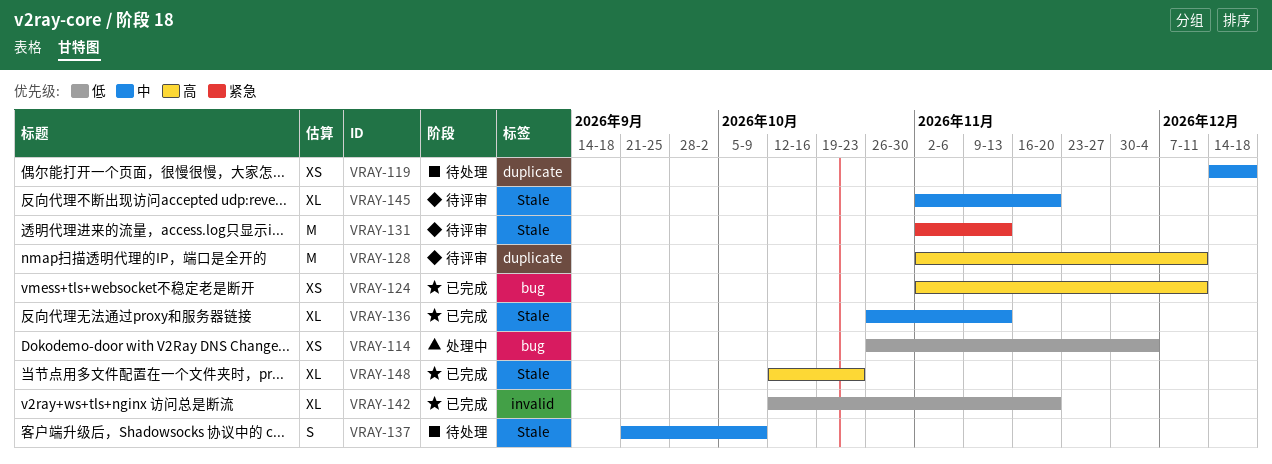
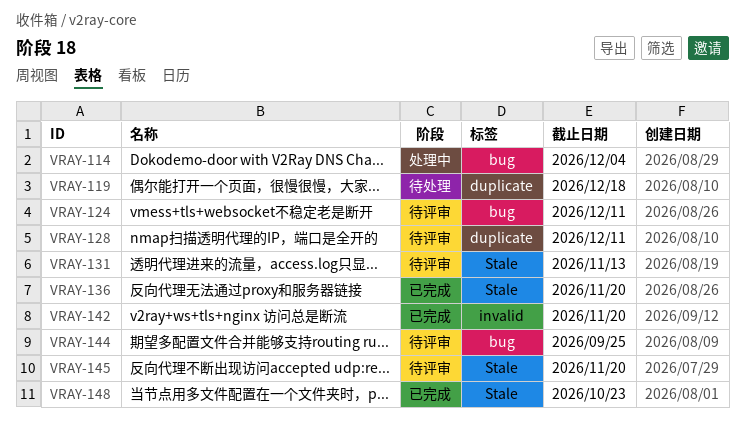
VRAY-124, status: 已完成 -> 待评审
VRAY-136, due: Nov 13 -> Nov 20
VRAY-137: present -> none
VRAY-144: none -> present

